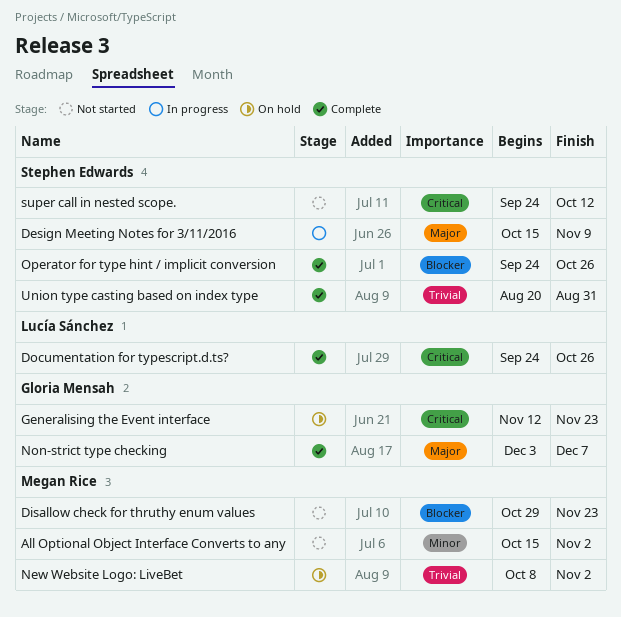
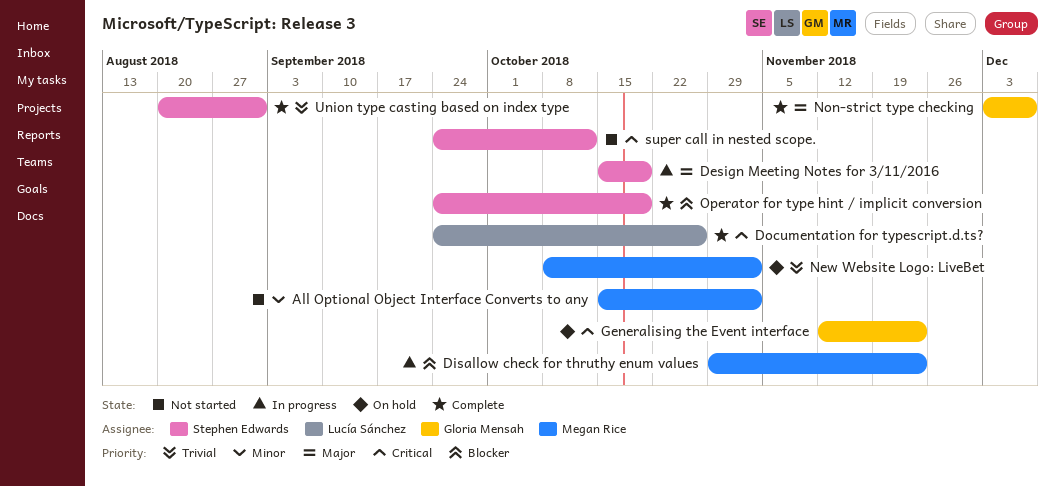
Design Meeting Notes for 3/11/2016, due: Nov 9 -> Oct 19
Disallow check for thruthy enum values, status: Not started -> In progress
Operator for type hint / implicit conversion, due: Oct 26 -> Oct 19

